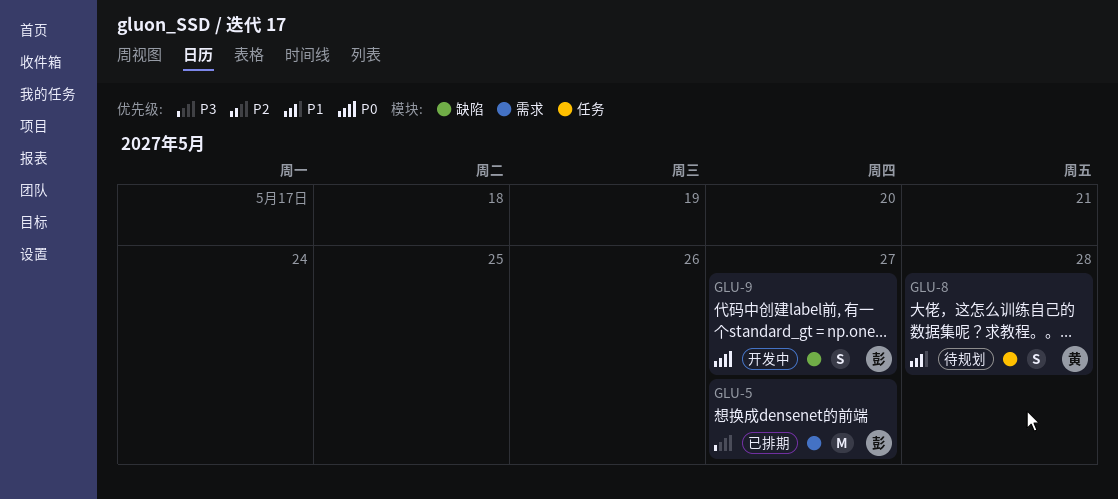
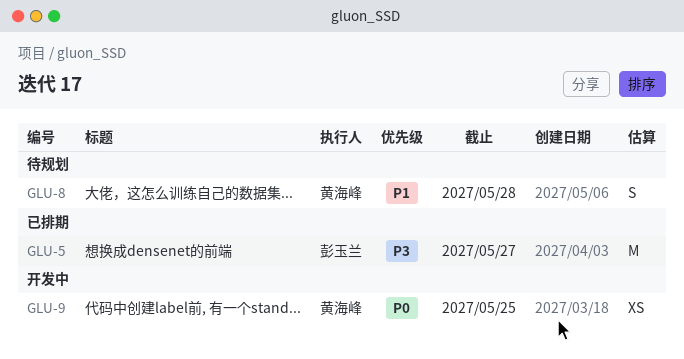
GLU-9, owner: 彭玉兰 -> 黄海峰
GLU-9, estimate: S -> XS
GLU-9, due: May 27 -> May 25

